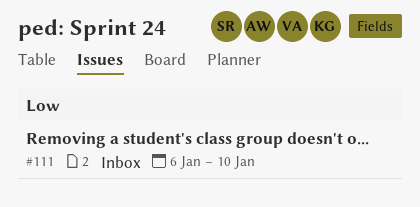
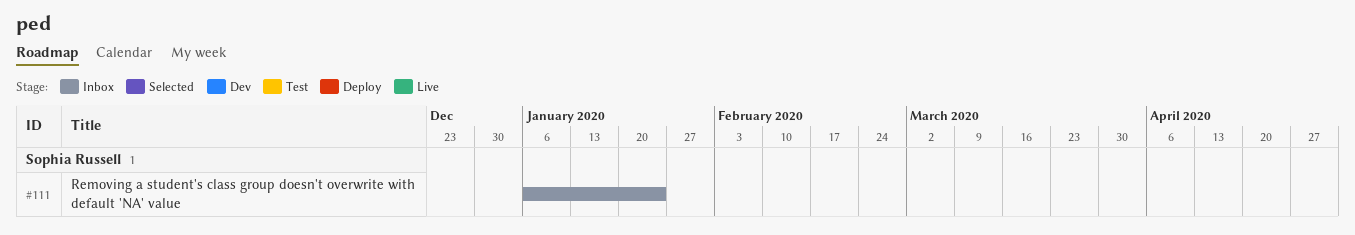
#111, due: Jan 10 -> Jan 24

